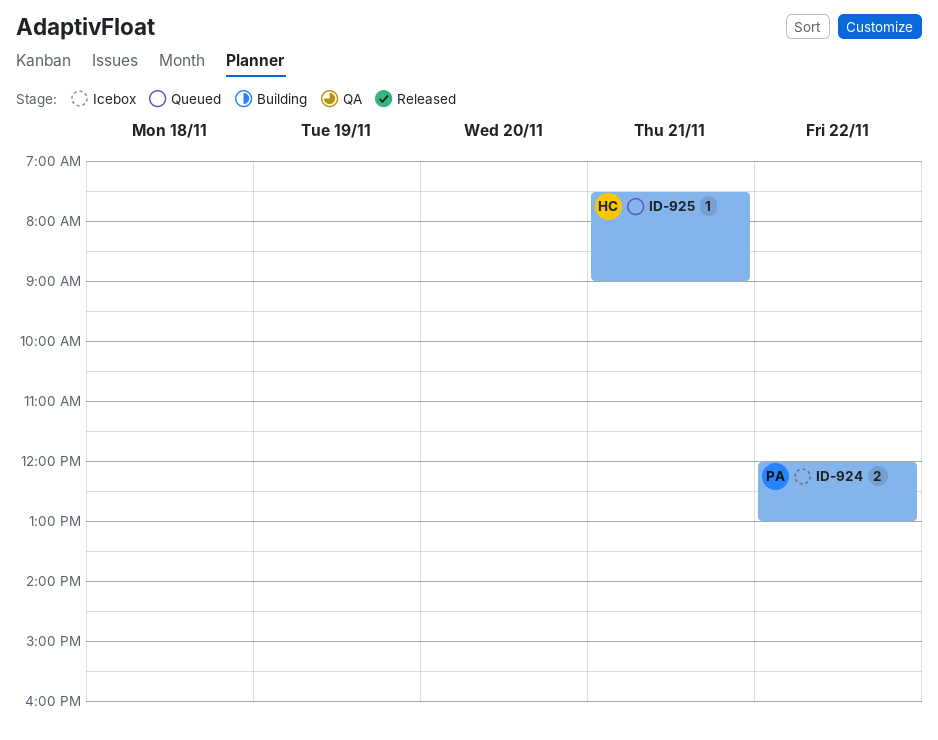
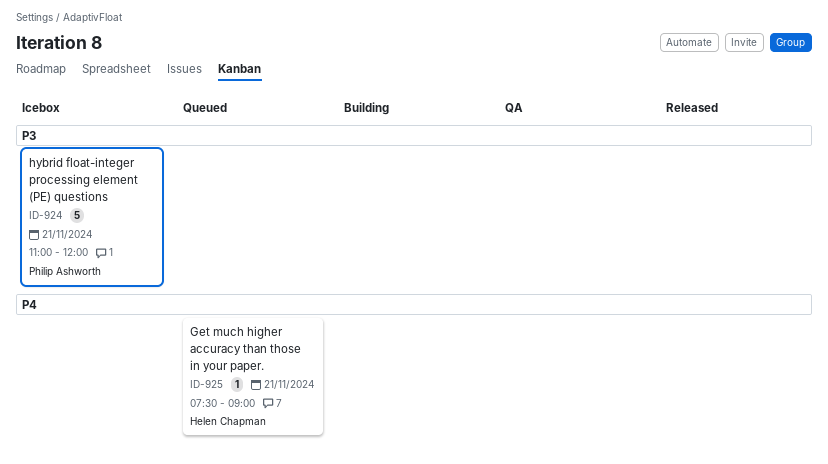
ID-924, estimate: 2 -> 5
ID-924, day: Nov 22 -> Nov 21
ID-924, begins: 12:00 -> 11:00
ID-924, ends: 13:00 -> 12:00

